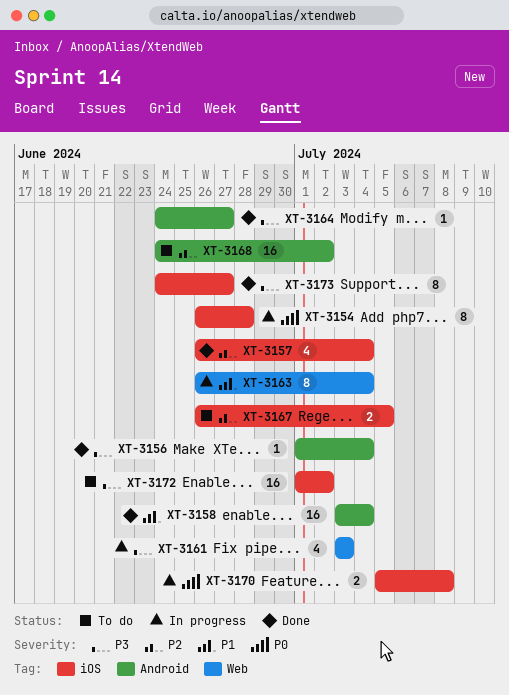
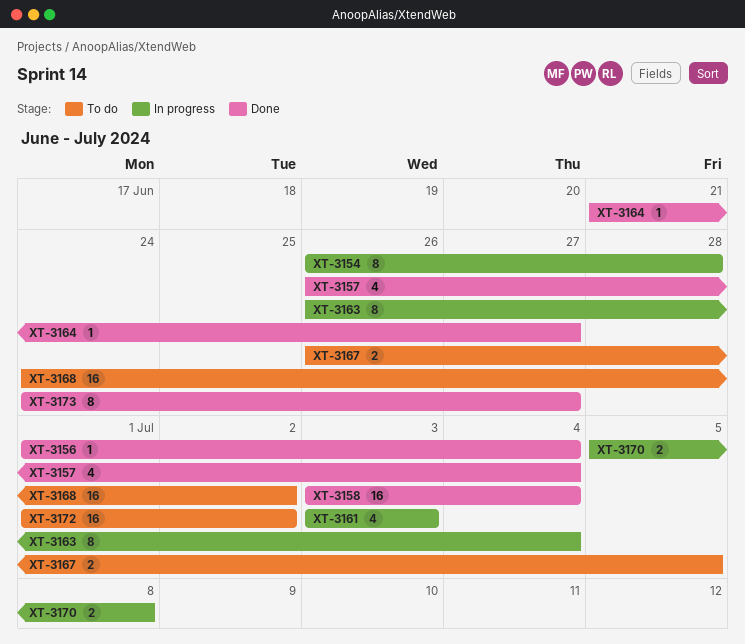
XT-3164, start: Jun 24 -> Jun 21

